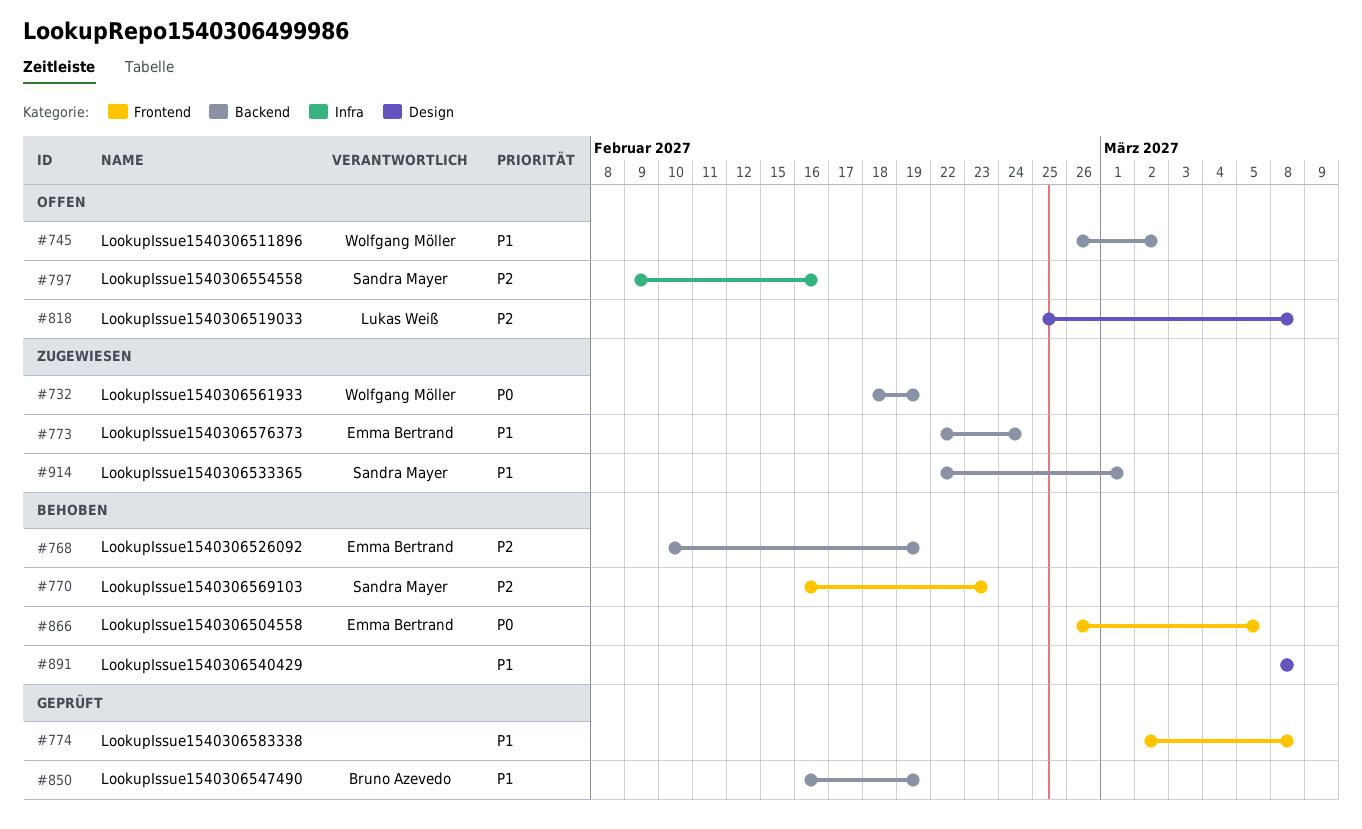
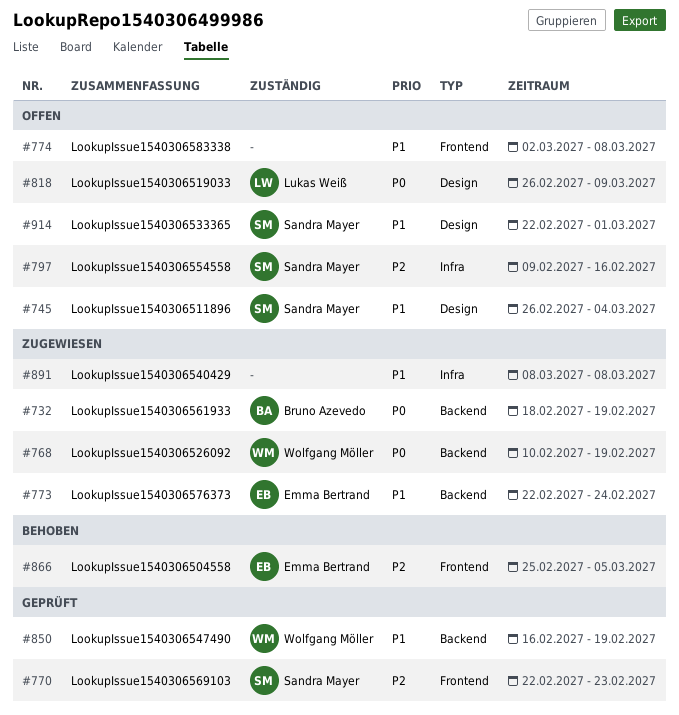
#732, owner: Wolfgang Möller -> Bruno Azevedo
#745, owner: Wolfgang Möller -> Sandra Mayer
#745, label: Backend -> Design
#745, due: Mar 2 -> Mar 4
#768, status: Behoben -> Zugewiesen
#768, owner: Emma Bertrand -> Wolfgang Möller
#768, priority: P2 -> P0
#770, status: Behoben -> Geprüft
#770, start: Feb 16 -> Feb 22
#774, status: Geprüft -> Offen
#818, priority: P2 -> P0
#818, start: Feb 25 -> Feb 26
#818, due: Mar 8 -> Mar 9
#850, owner: Bruno Azevedo -> Wolfgang Möller
#866, priority: P0 -> P2
#866, start: Feb 26 -> Feb 25
#891, status: Behoben -> Zugewiesen
#891, label: Design -> Infra
#914, status: Zugewiesen -> Offen
#914, label: Backend -> Design

